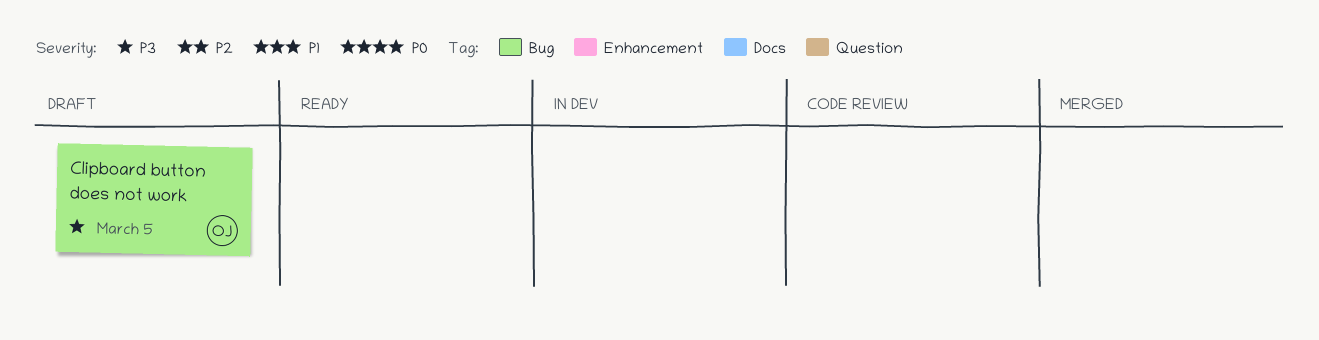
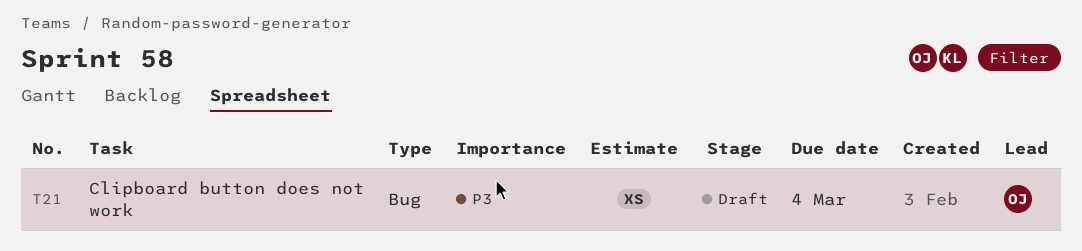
Clipboard button does not work, due: Mar 5 -> Mar 4

